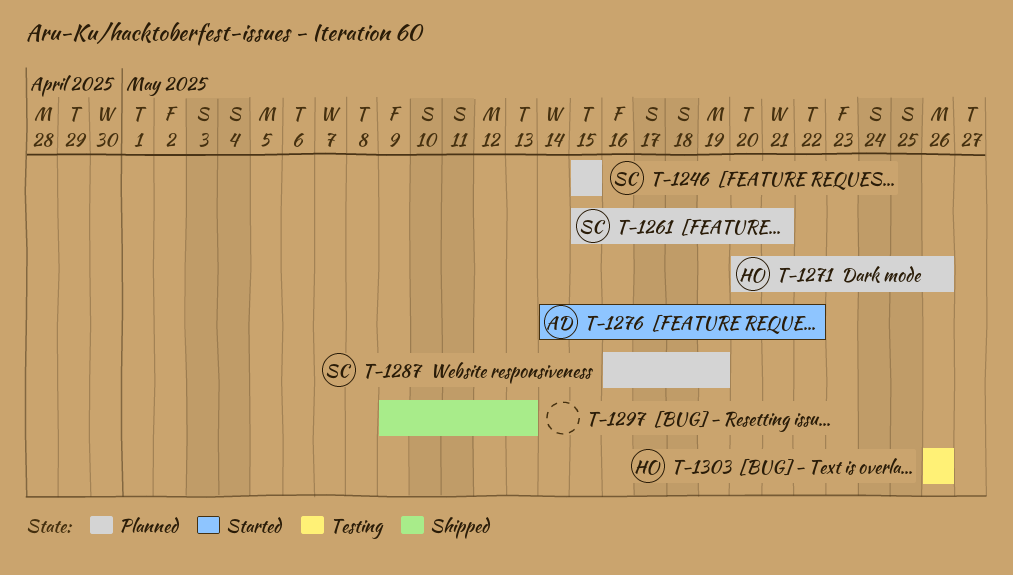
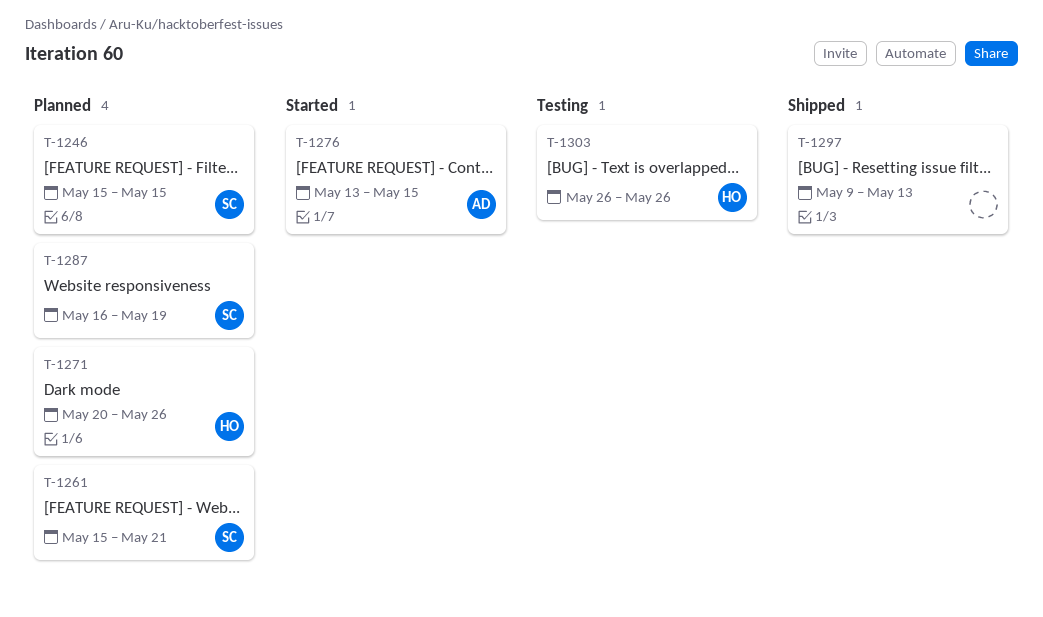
T-1276, start: May 14 -> May 13
T-1276, due: May 22 -> May 15

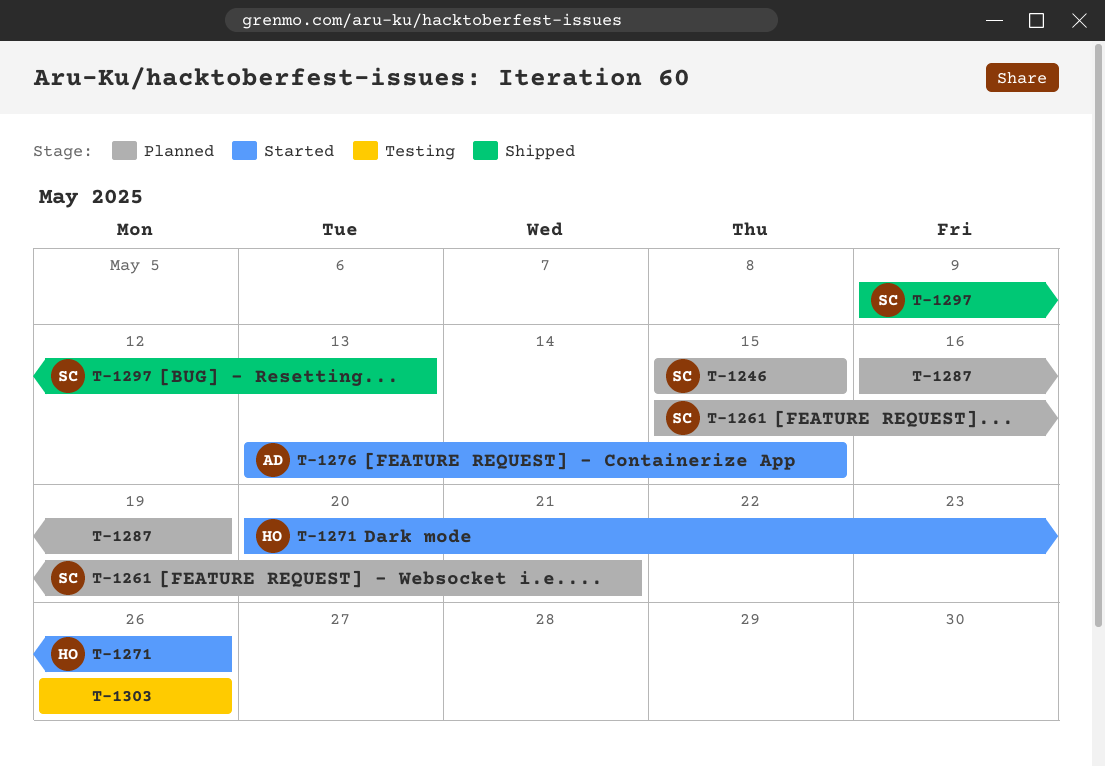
T-1271, status: Planned -> Started
T-1287, owner: SC -> none
T-1297, owner: none -> SC
T-1303, owner: HO -> none

